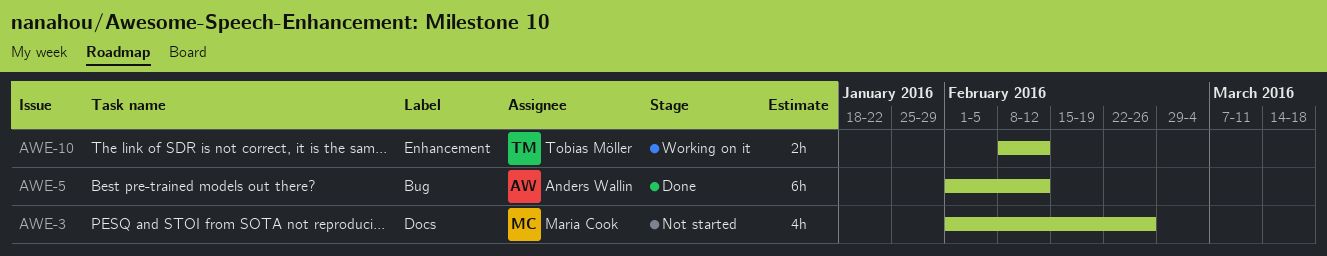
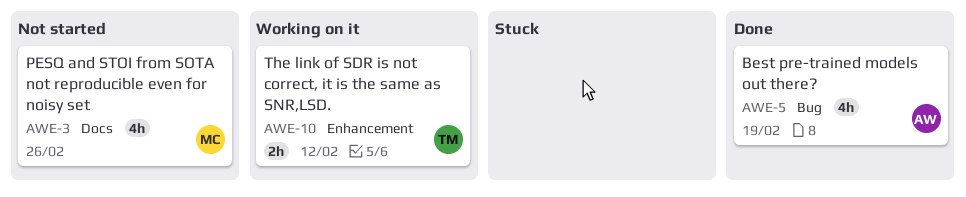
AWE-5, estimate: 6h -> 4h
AWE-5, due: Feb 12 -> Feb 19

